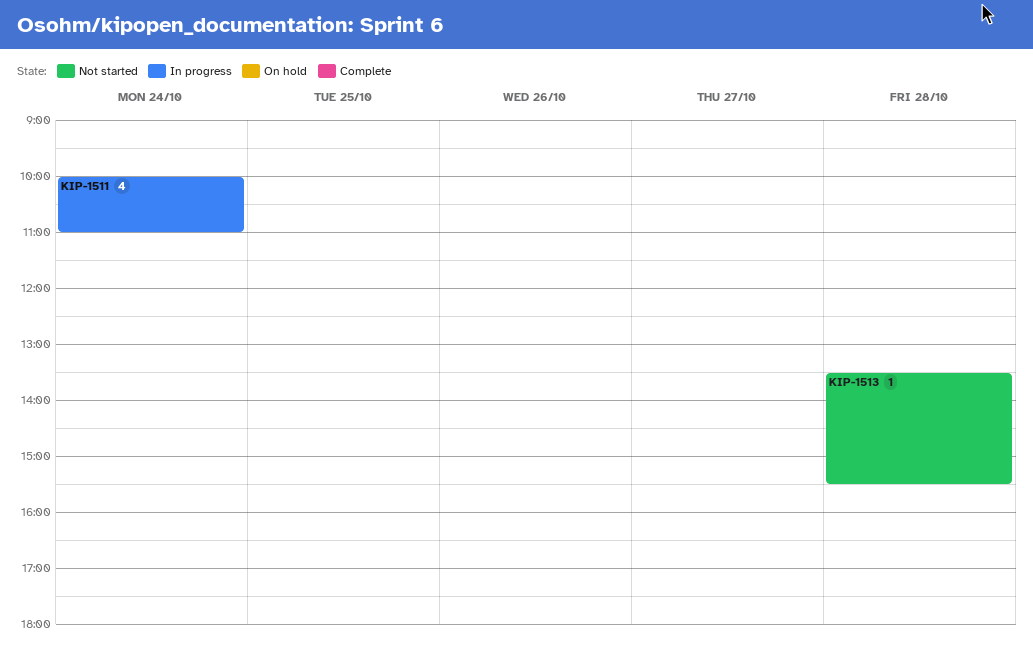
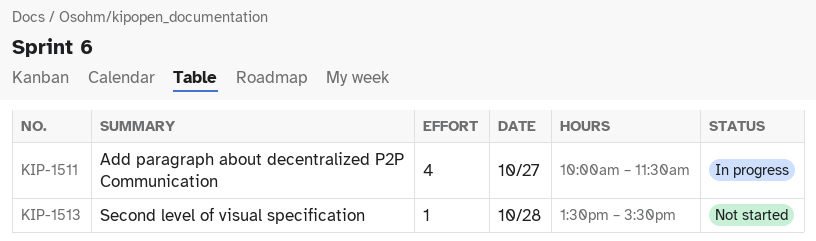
KIP-1511, day: Oct 24 -> Oct 27
KIP-1511, ends: 11:00 -> 11:30

